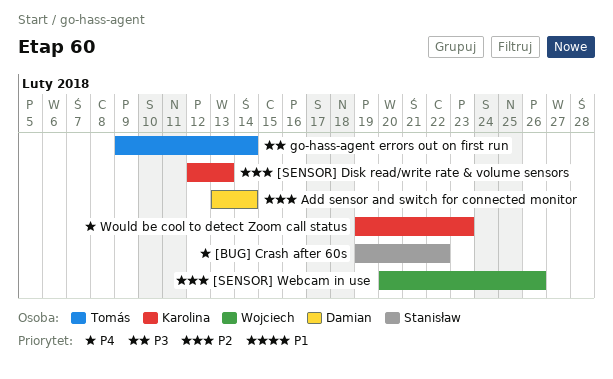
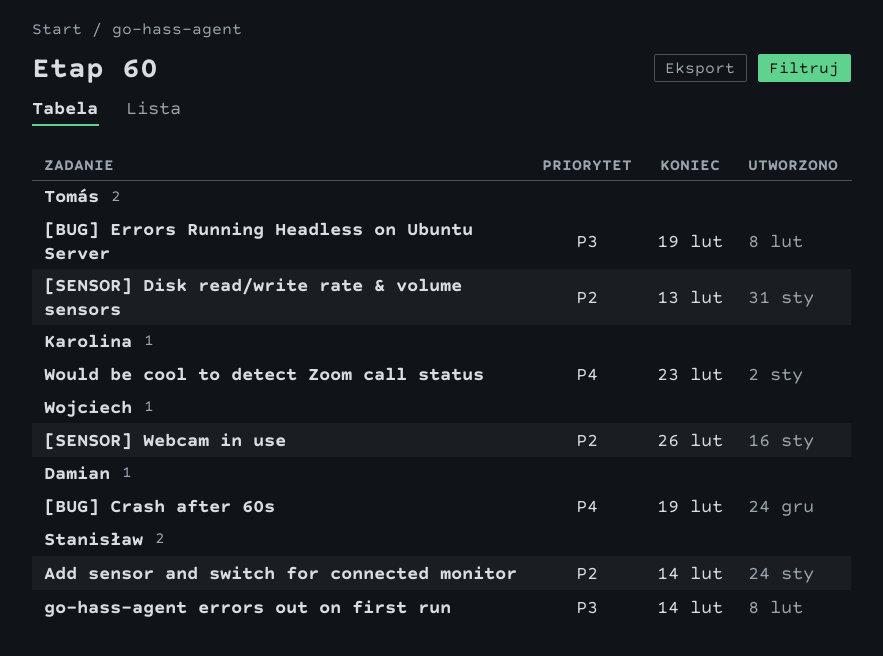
[BUG] Crash after 60s, owner: Stanisław -> Damian
[BUG] Crash after 60s, due: Feb 22 -> Feb 19
[BUG] Errors Running Headless on Ubuntu Server: none -> present
[SENSOR] Disk read/write rate & volume sensors, owner: Karolina -> Tomás
Add sensor and switch for connected monitor, owner: Damian -> Stanisław
go-hass-agent errors out on first run, owner: Tomás -> Stanisław

